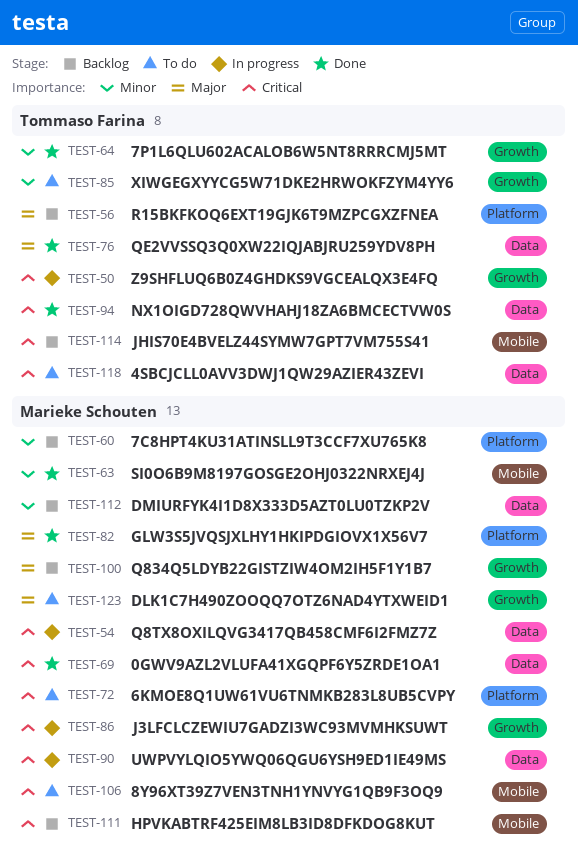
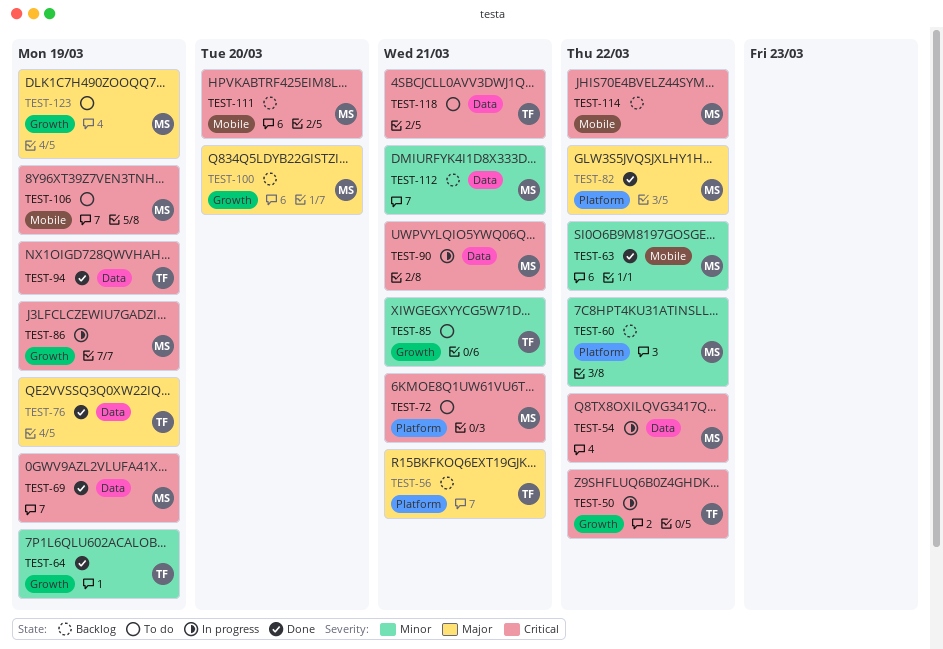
TEST-114, owner: Tommaso Farina -> Marieke Schouten

